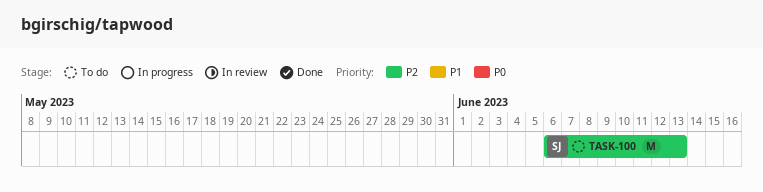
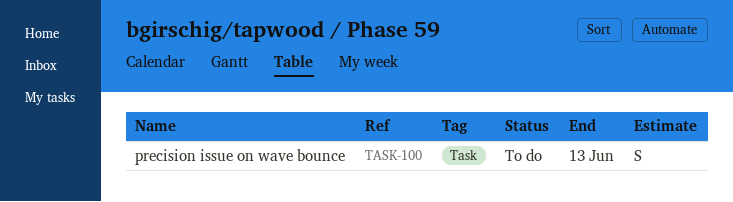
TASK-100, estimate: M -> S

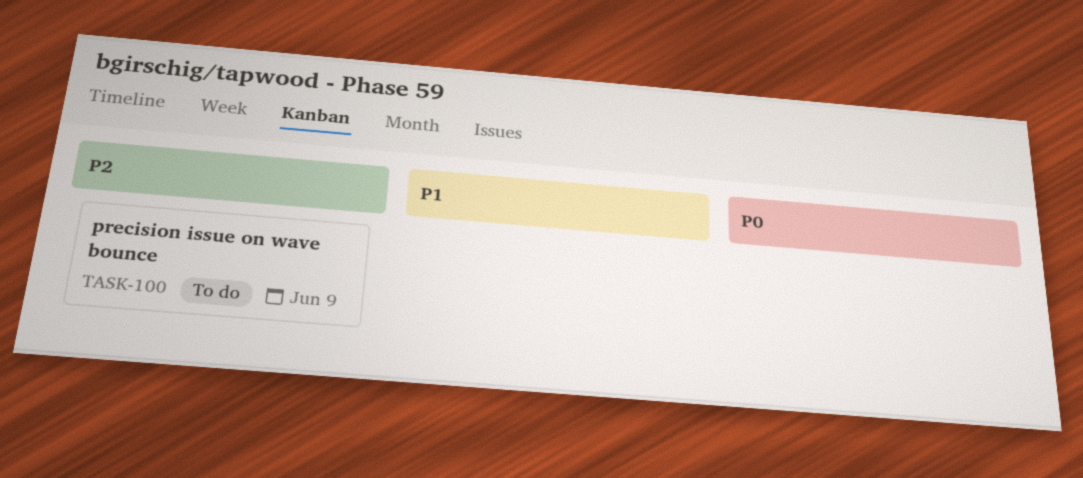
TASK-100, due: Jun 13 -> Jun 9

